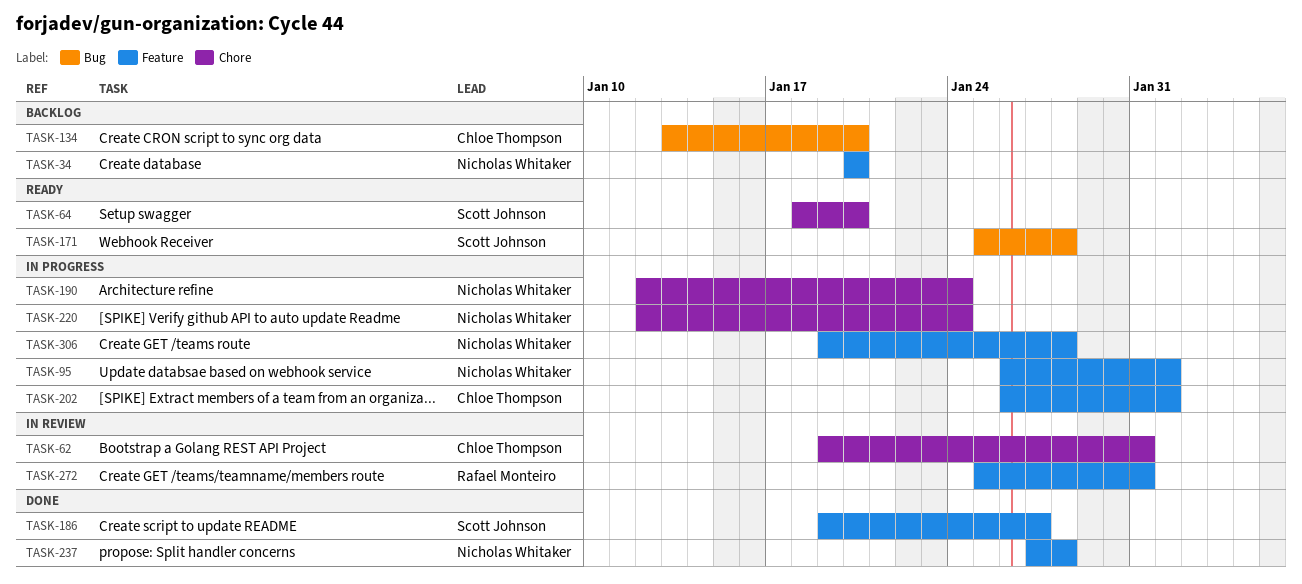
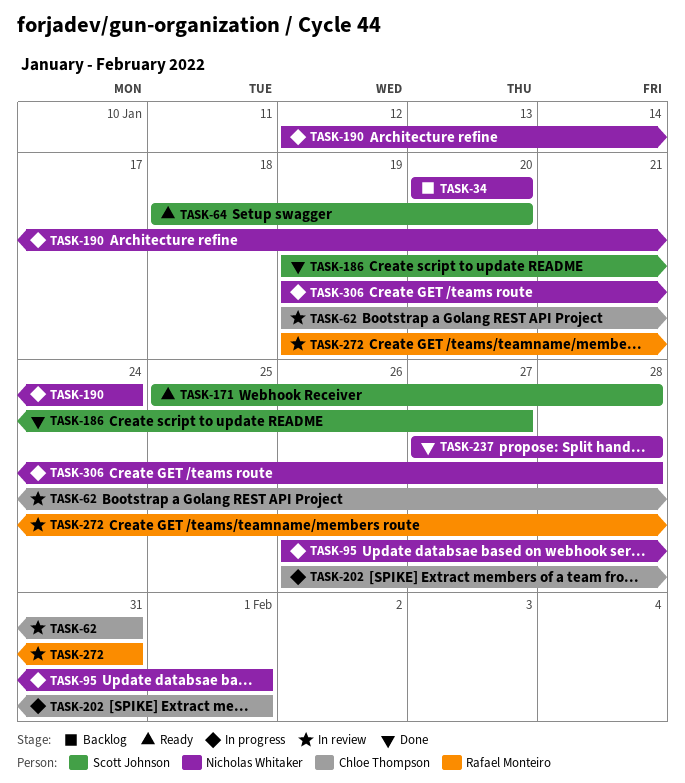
TASK-134: present -> none
TASK-220: present -> none
TASK-272, start: Jan 25 -> Jan 19

